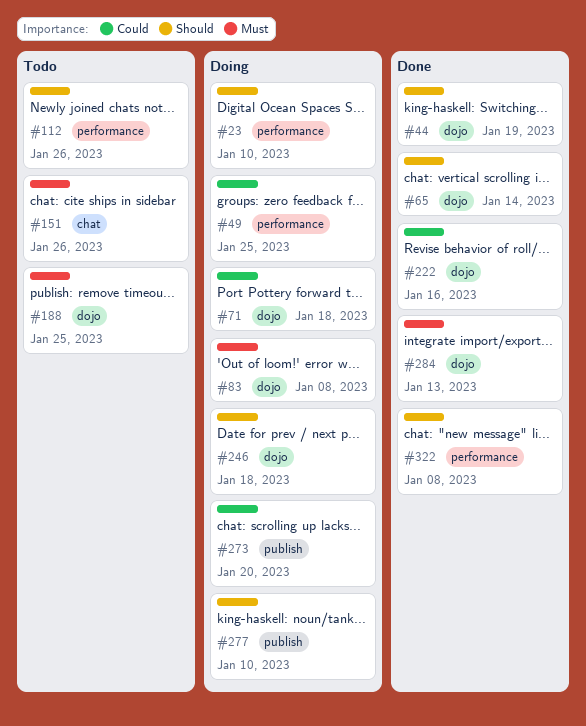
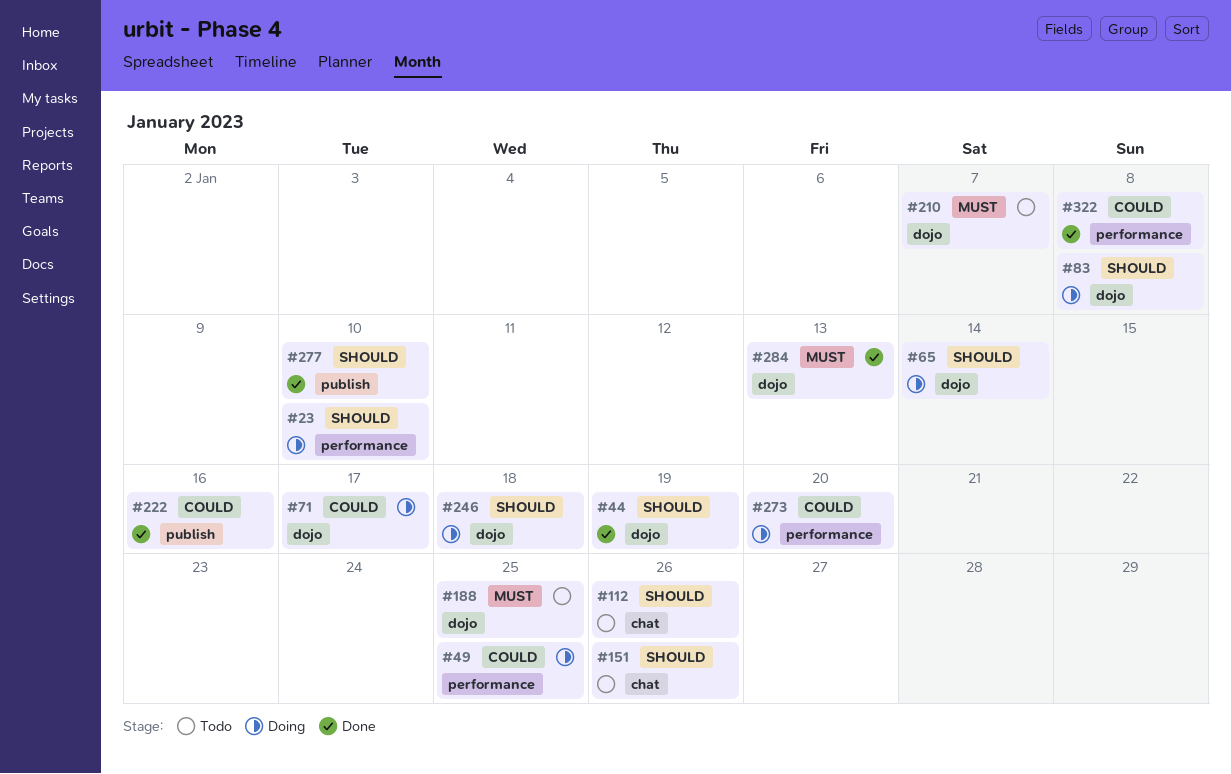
#65, status: Done -> Doing
#71, due: Jan 18 -> Jan 17
#83, priority: Must -> Should
#112, label: performance -> chat
#151, priority: Must -> Should
#210: none -> present
#222, label: dojo -> publish
#273, label: publish -> performance
#277, status: Doing -> Done
#322, priority: Should -> Could

